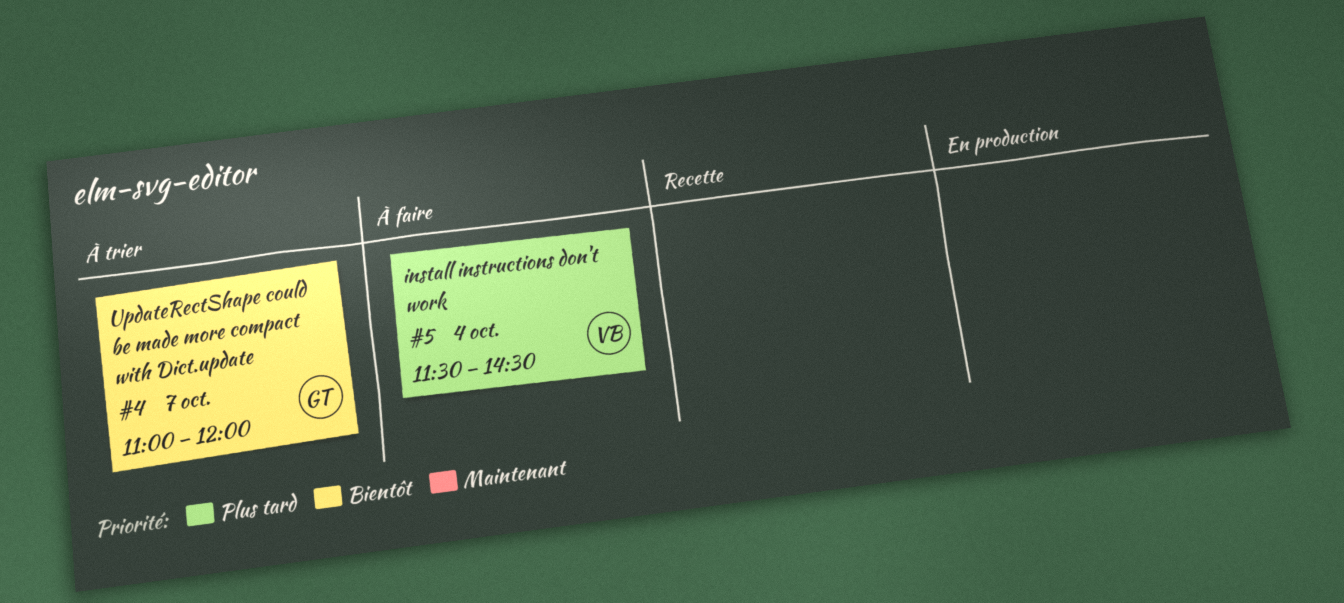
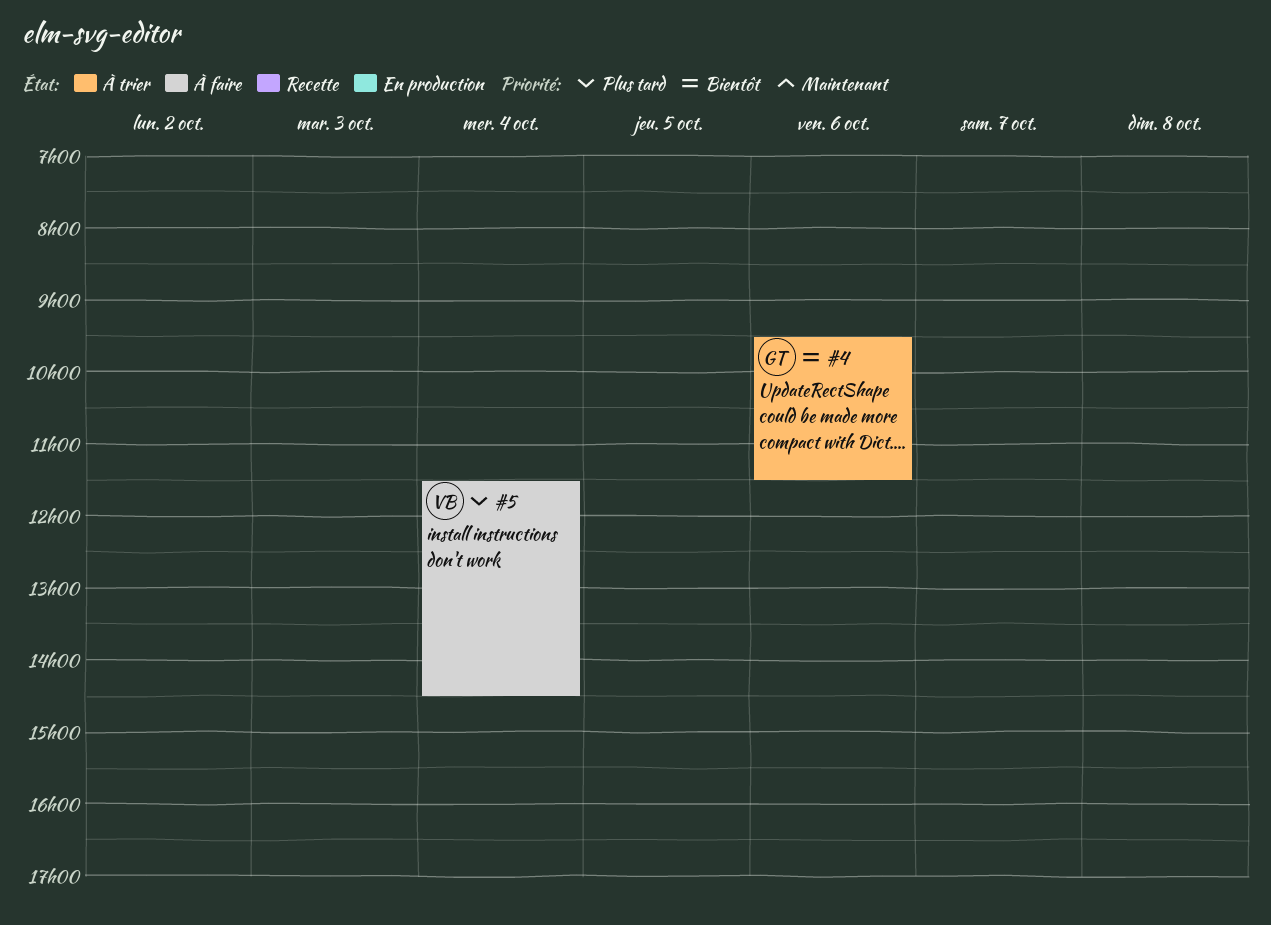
#4, day: Oct 7 -> Oct 6
#4, begins: 11:00 -> 09:30
#4, ends: 12:00 -> 11:30

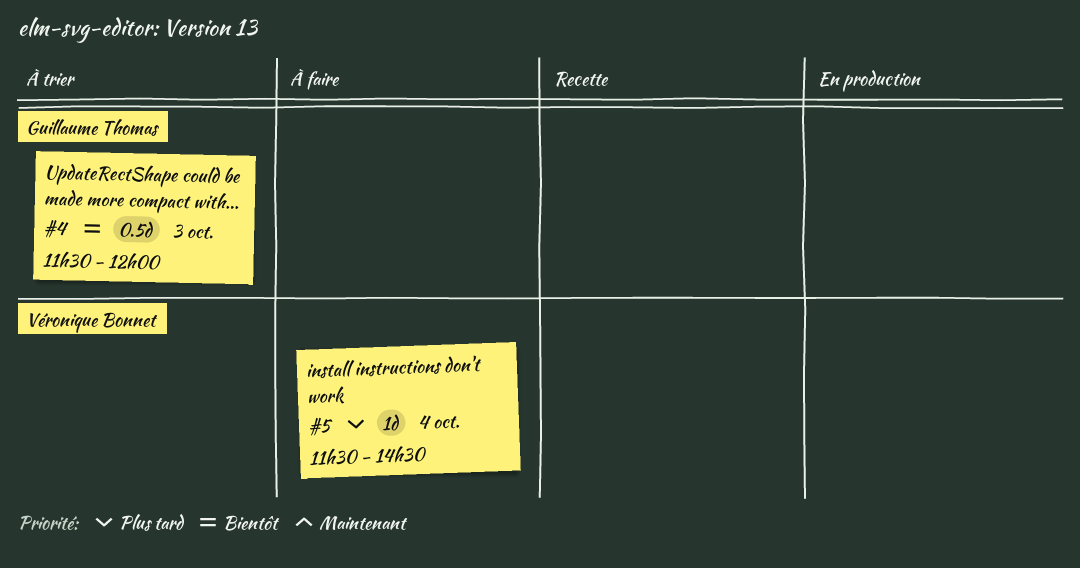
#4, day: Oct 6 -> Oct 3
#4, begins: 09:30 -> 11:30
#4, ends: 11:30 -> 12:00

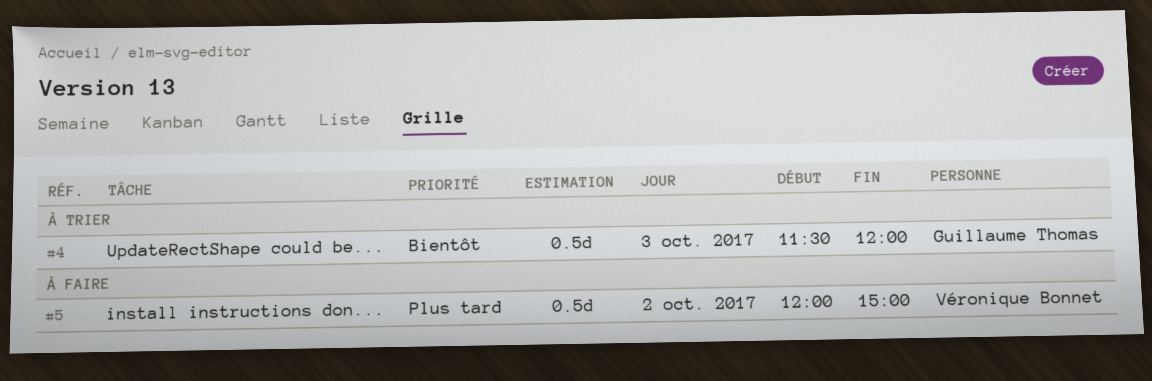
#5, estimate: 1d -> 0.5d
#5, day: Oct 4 -> Oct 2
#5, begins: 11:30 -> 12:00
#5, ends: 14:30 -> 15:00

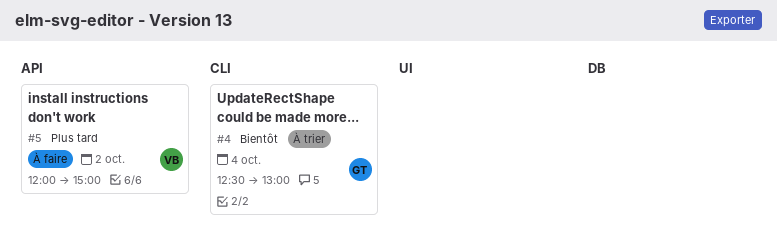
#4, day: Oct 3 -> Oct 4
#4, begins: 11:30 -> 12:30
#4, ends: 12:00 -> 13:00

